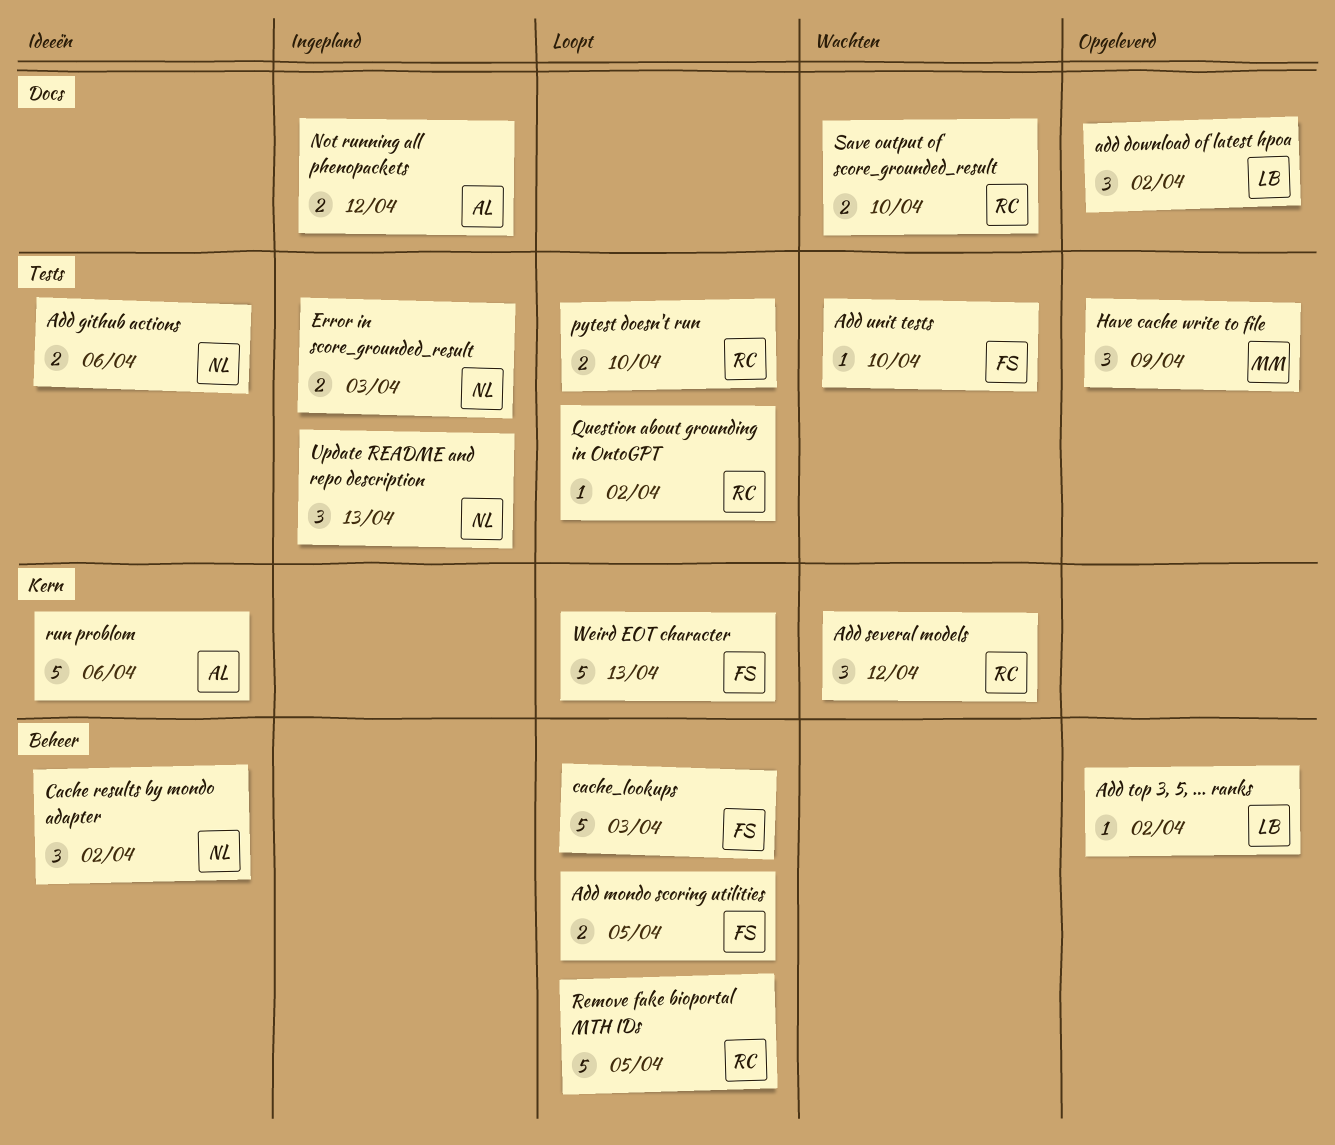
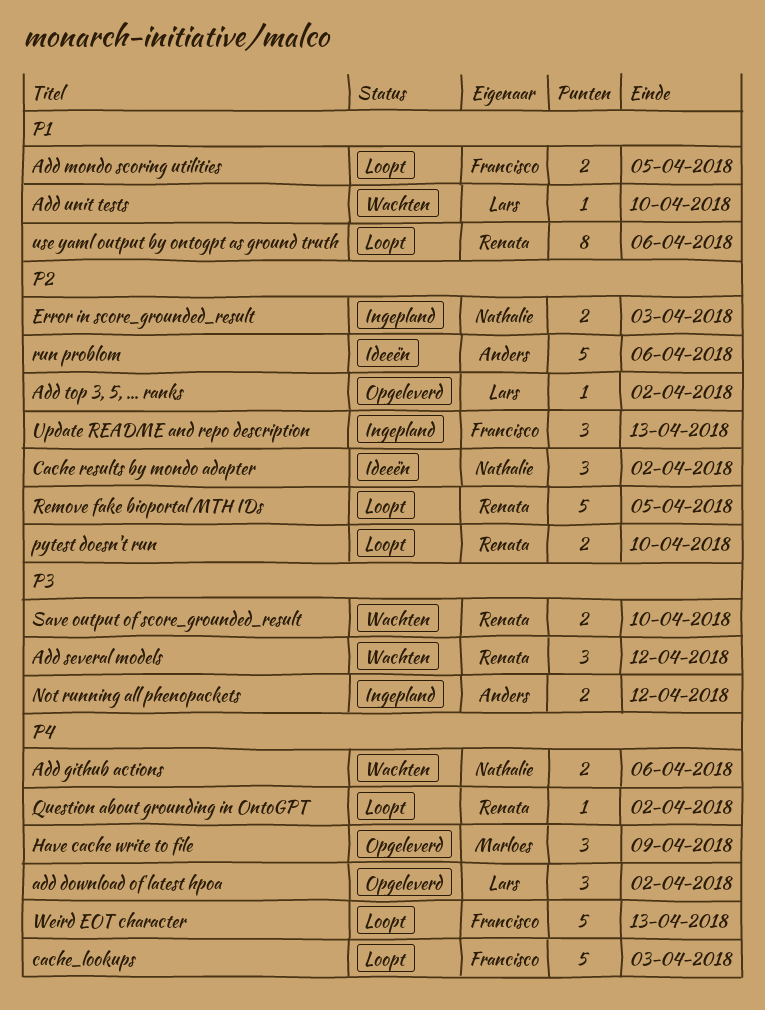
Add github actions, status: Ideeën -> Wachten
Add unit tests, owner: Francisco -> Lars
Update README and repo description, owner: Nathalie -> Francisco
use yaml output by ontogpt as ground truth: none -> present

